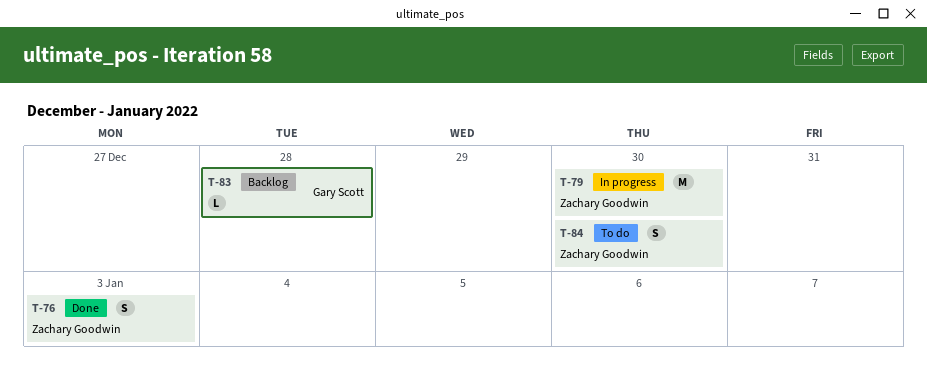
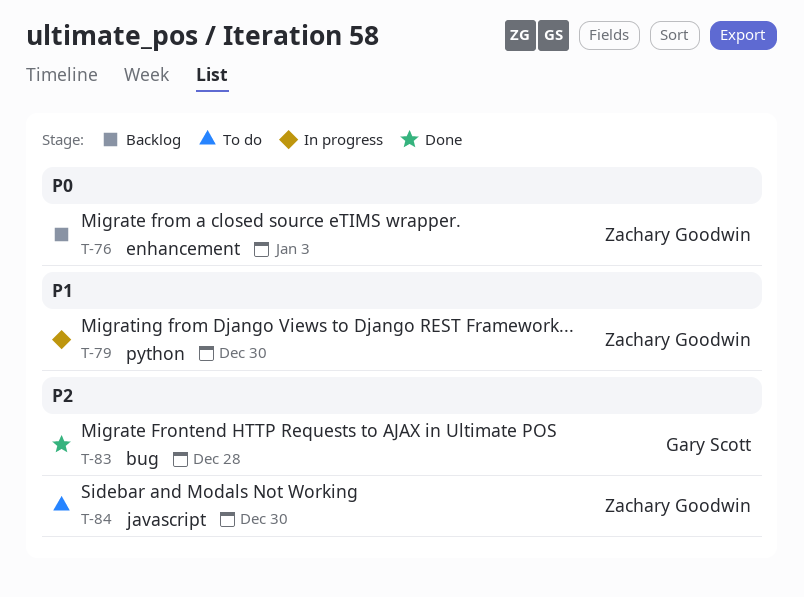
T-76, status: Done -> Backlog
T-83, status: Backlog -> Done

